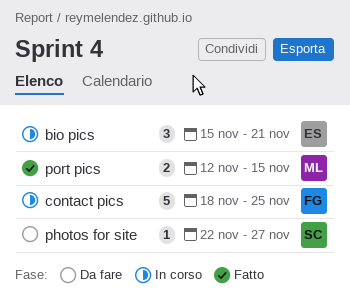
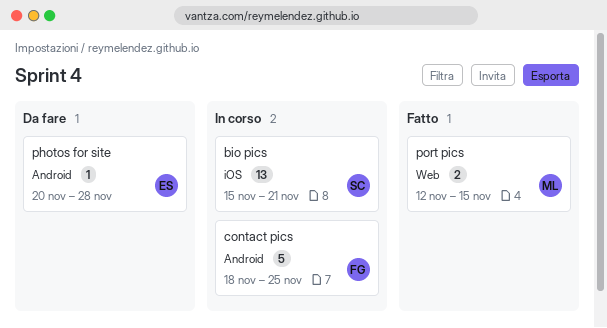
bio pics, owner: ES -> SC
bio pics, estimate: 3 -> 13
photos for site, owner: SC -> ES
photos for site, start: Nov 22 -> Nov 20
photos for site, due: Nov 27 -> Nov 28

